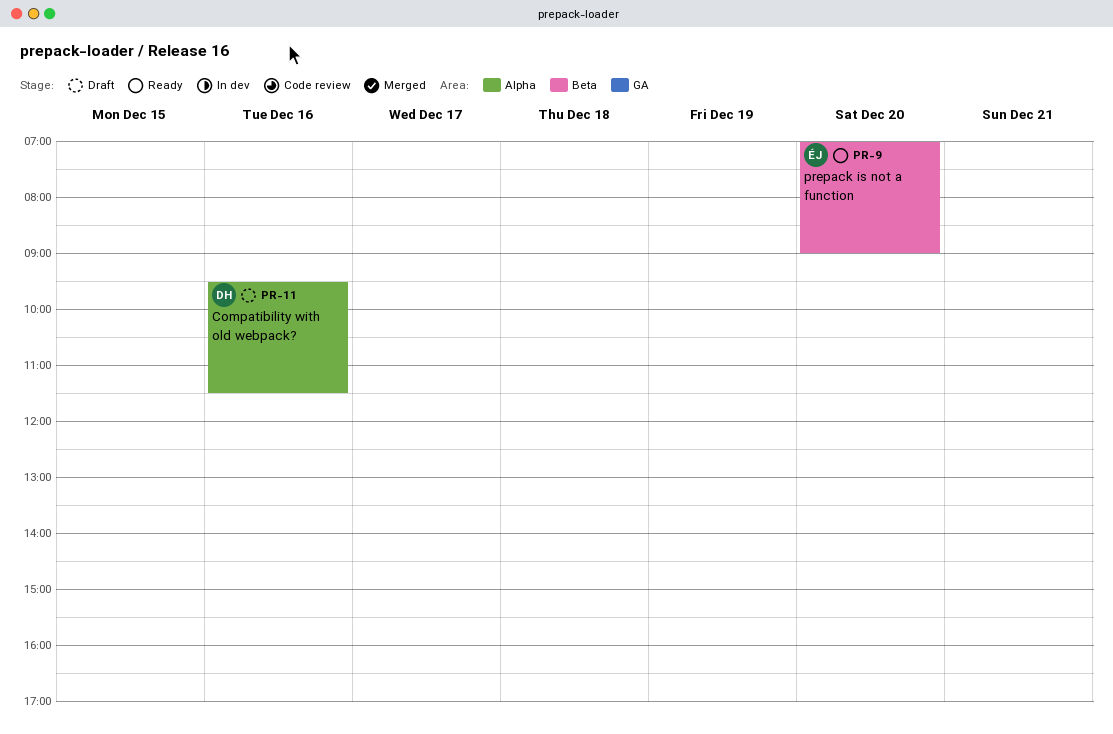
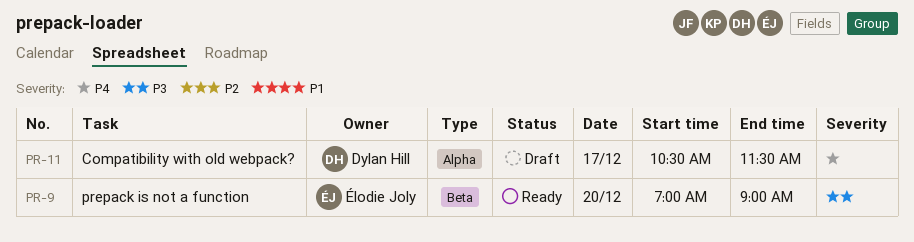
PR-11, day: Dec 16 -> Dec 17
PR-11, begins: 09:30 -> 10:30

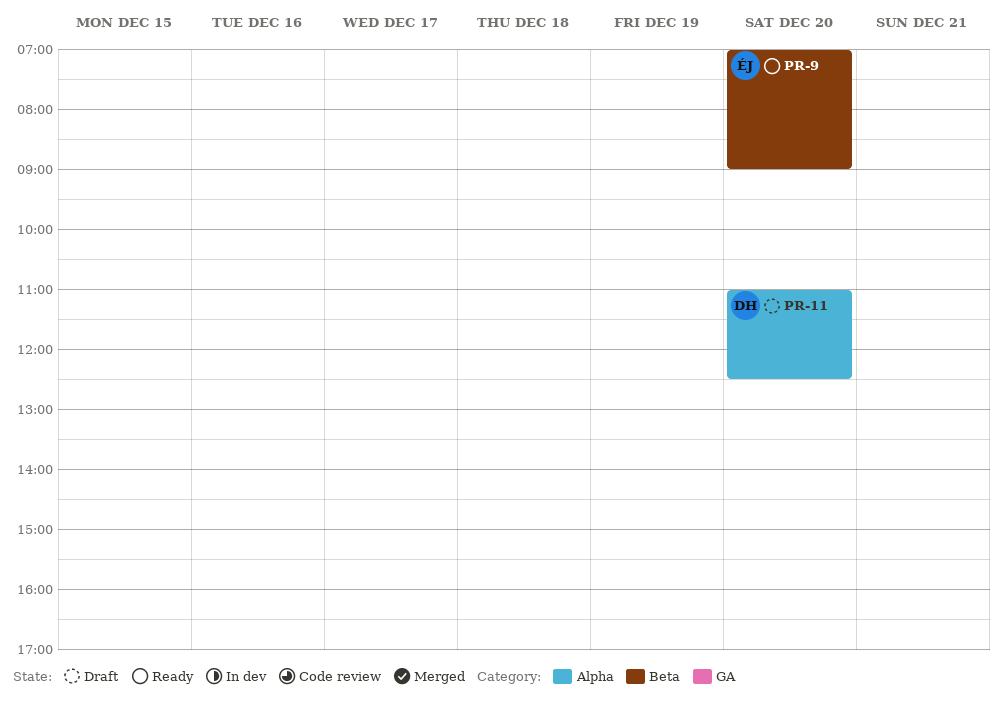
PR-11, day: Dec 17 -> Dec 20
PR-11, begins: 10:30 -> 11:00
PR-11, ends: 11:30 -> 12:30

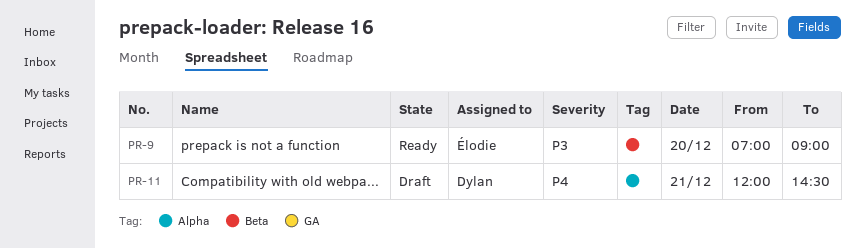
PR-11, day: Dec 20 -> Dec 21
PR-11, begins: 11:00 -> 12:00
PR-11, ends: 12:30 -> 14:30

